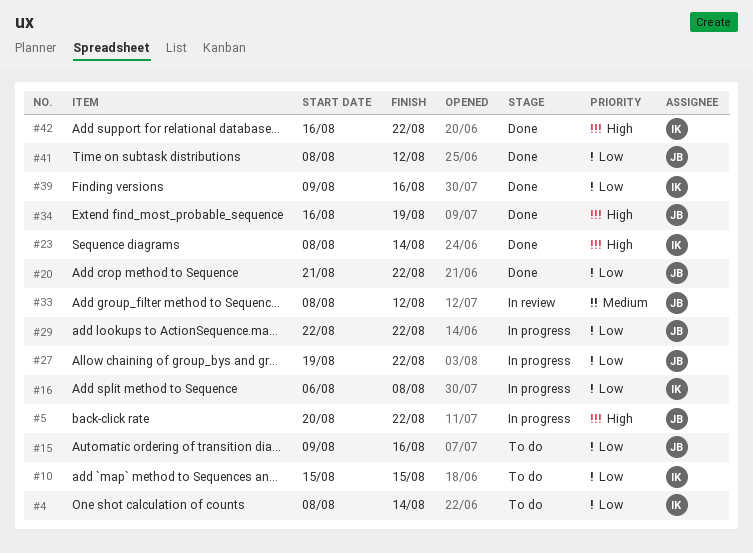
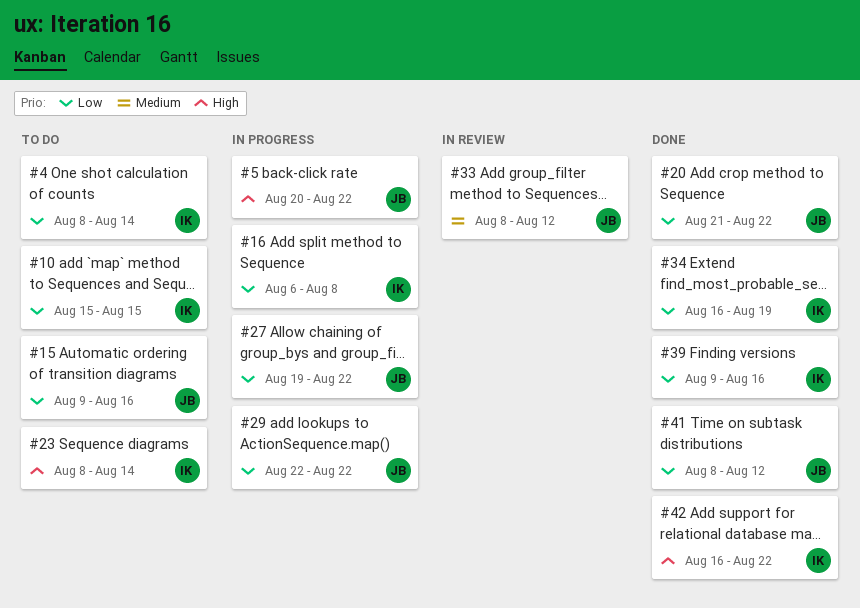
#23, status: Done -> To do
#34, owner: JB -> IK
#34, priority: High -> Low

